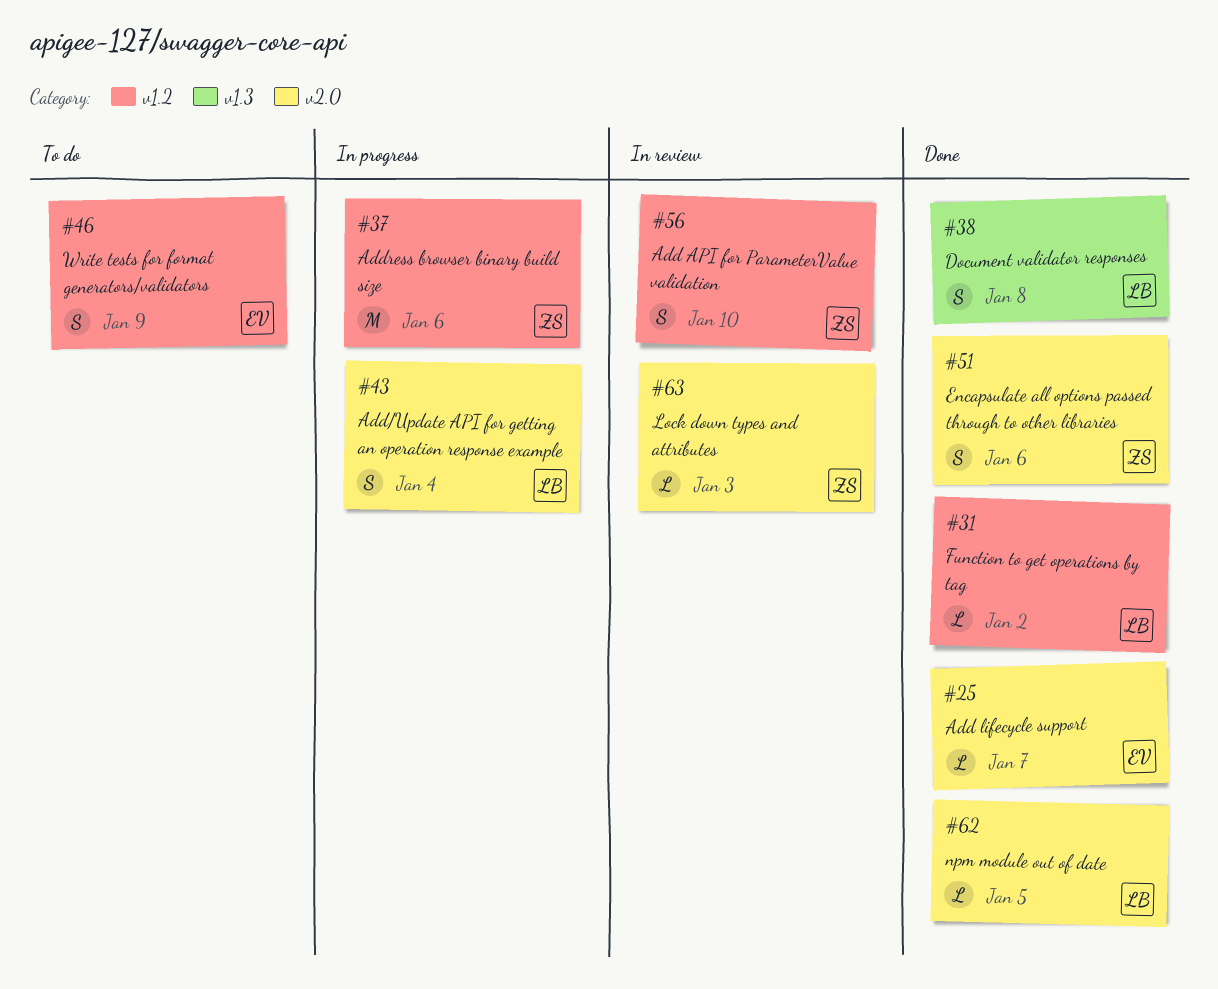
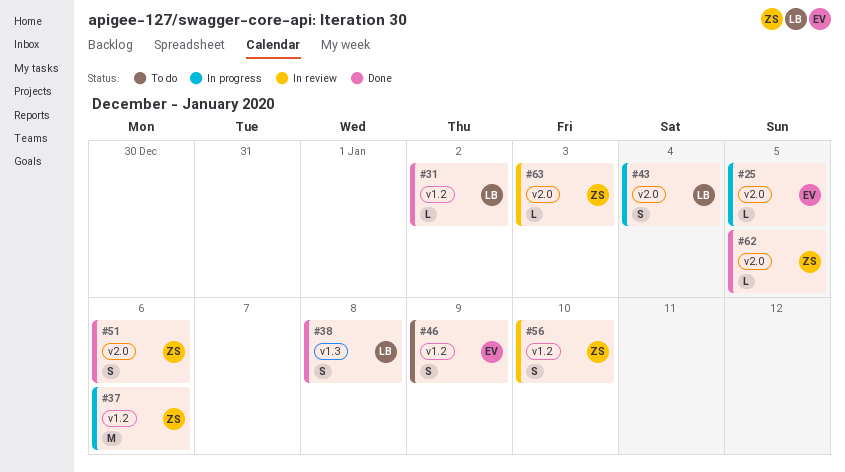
#25, status: Done -> In progress
#25, due: Jan 7 -> Jan 5
#62, owner: LB -> ZS

